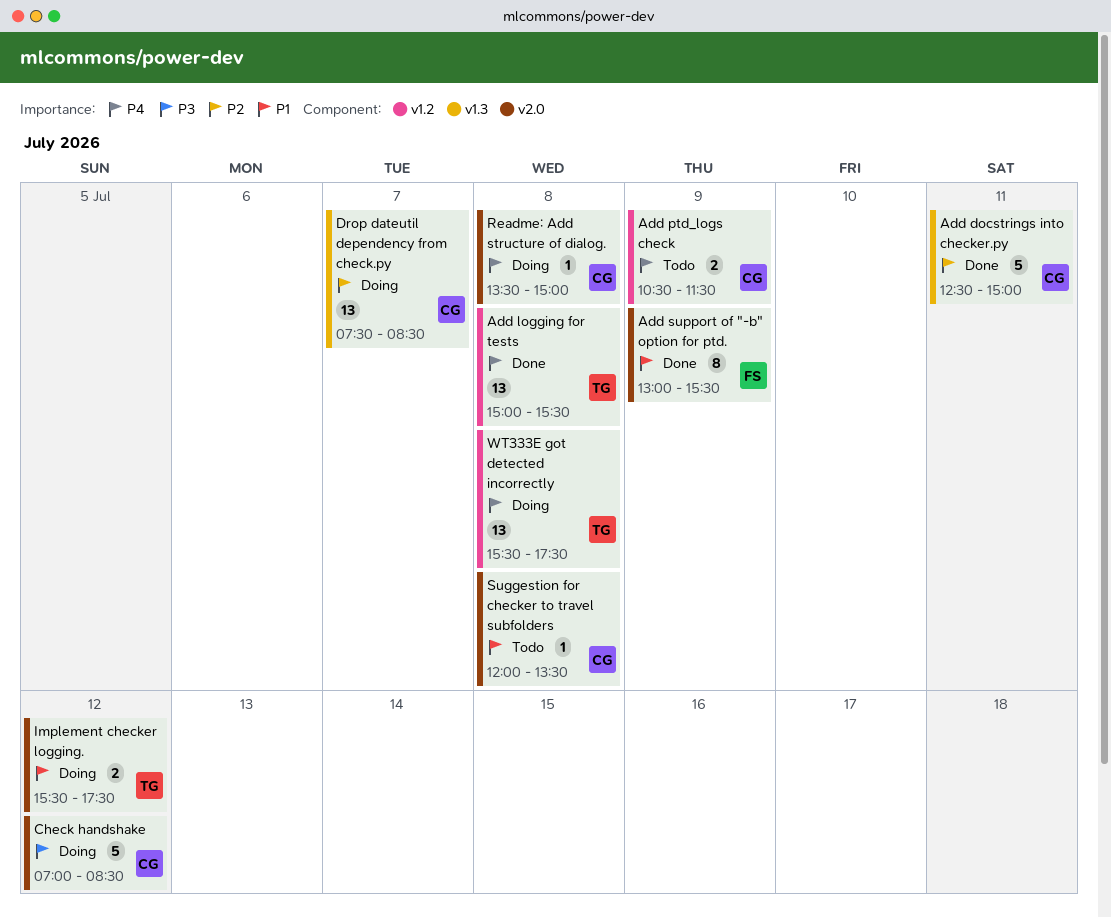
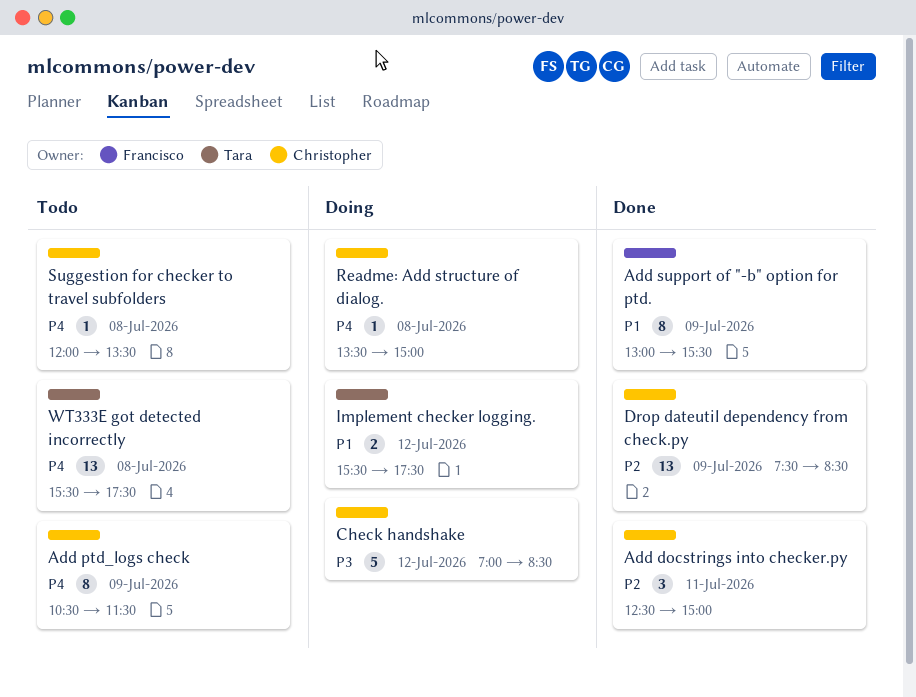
Add docstrings into checker.py, estimate: 5 -> 3
Add logging for tests: present -> none
Add ptd_logs check, estimate: 2 -> 8
Drop dateutil dependency from check.py, status: Doing -> Done
Drop dateutil dependency from check.py, day: Jul 7 -> Jul 9
Suggestion for checker to travel subfolders, priority: P1 -> P4
WT333E got detected incorrectly, status: Doing -> Todo

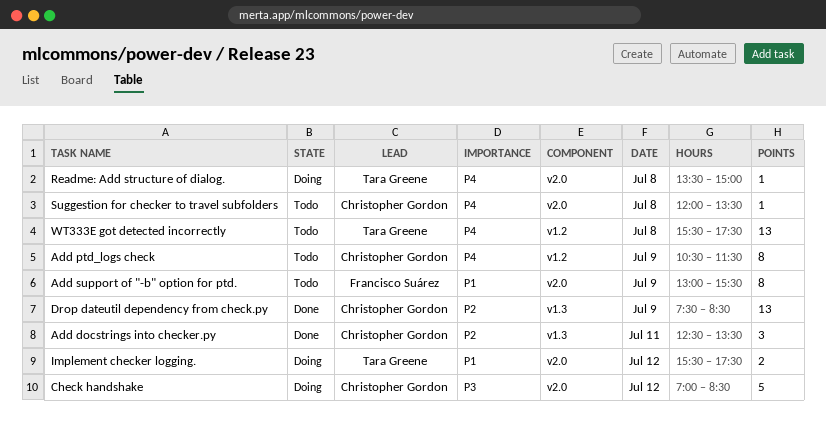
Add docstrings into checker.py, ends: 15:00 -> 13:30
Add support of "-b" option for ptd., status: Done -> Todo
Readme: Add structure of dialog., owner: Christopher Gordon -> Tara Greene

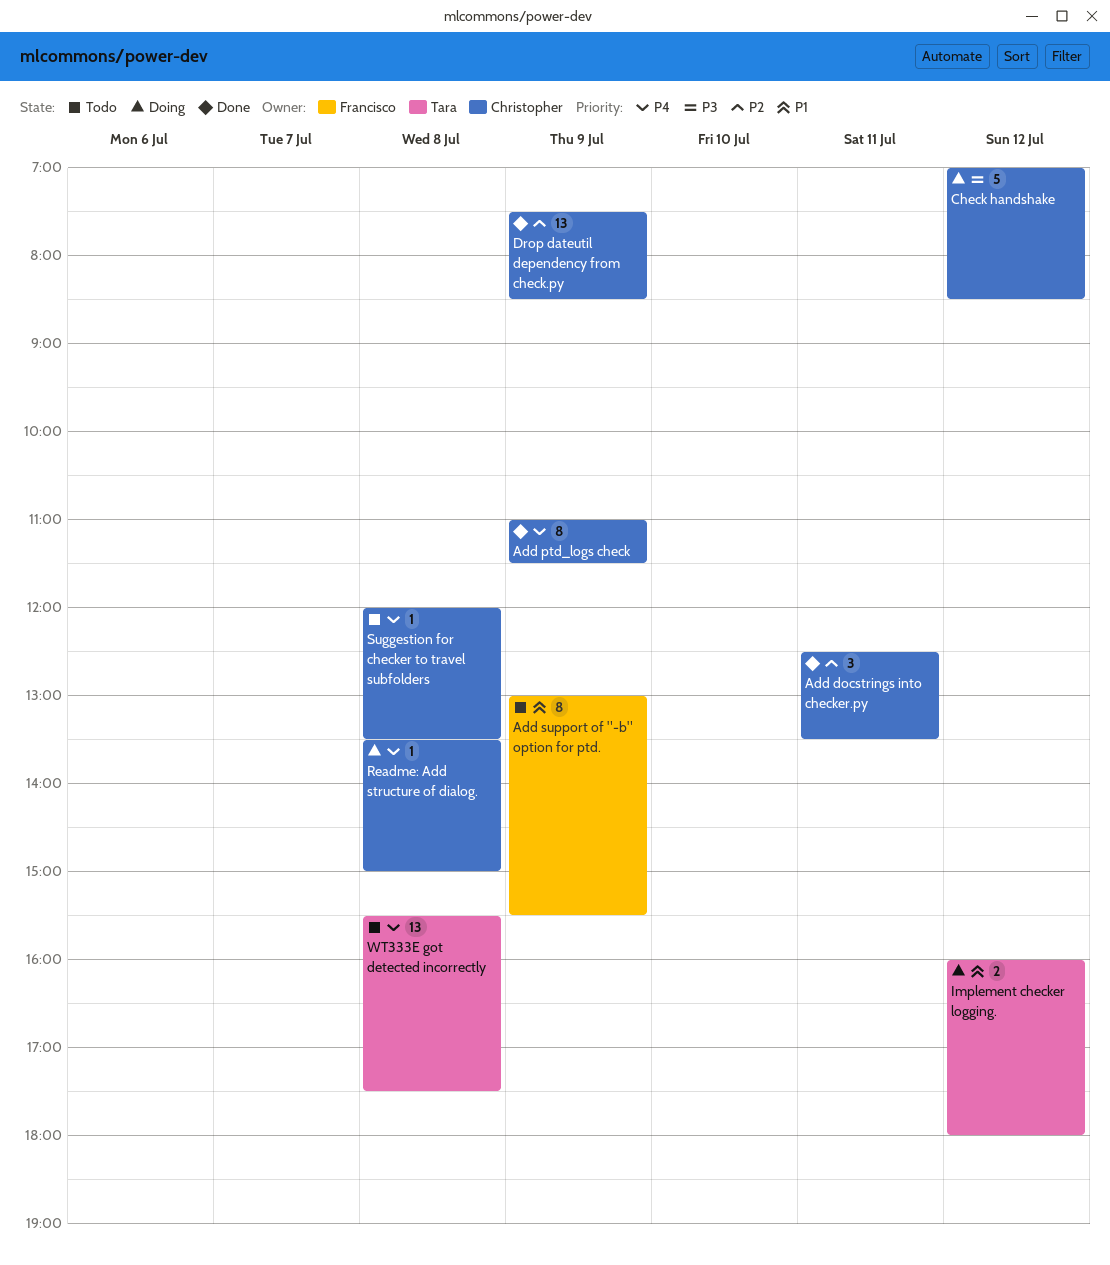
Add ptd_logs check, status: Todo -> Done
Add ptd_logs check, begins: 10:30 -> 11:00
Implement checker logging., begins: 15:30 -> 16:00
Implement checker logging., ends: 17:30 -> 18:00
Readme: Add structure of dialog., owner: Tara Greene -> Christopher Gordon

